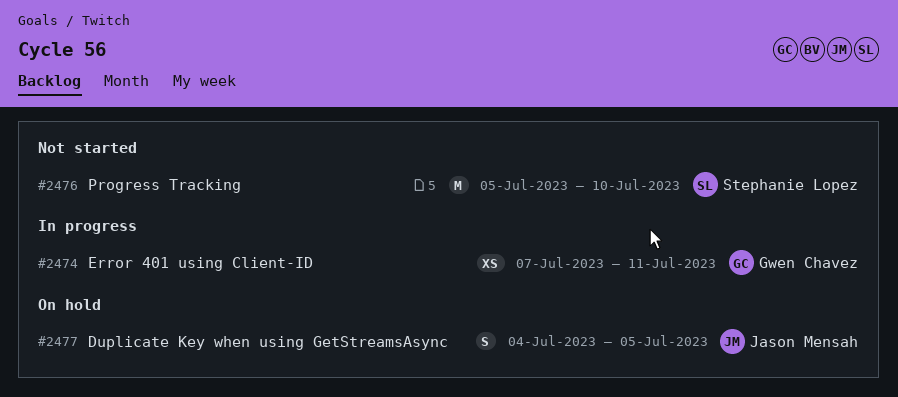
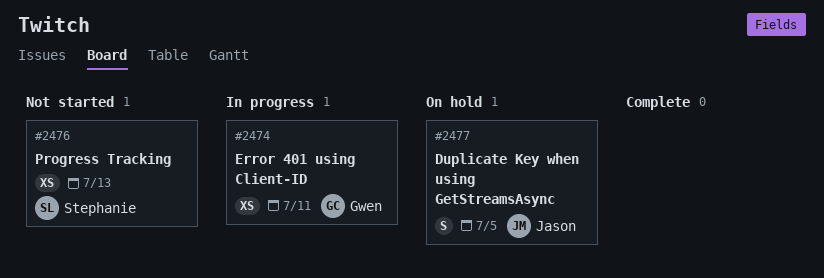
#2476, estimate: M -> XS
#2476, due: Jul 10 -> Jul 13

